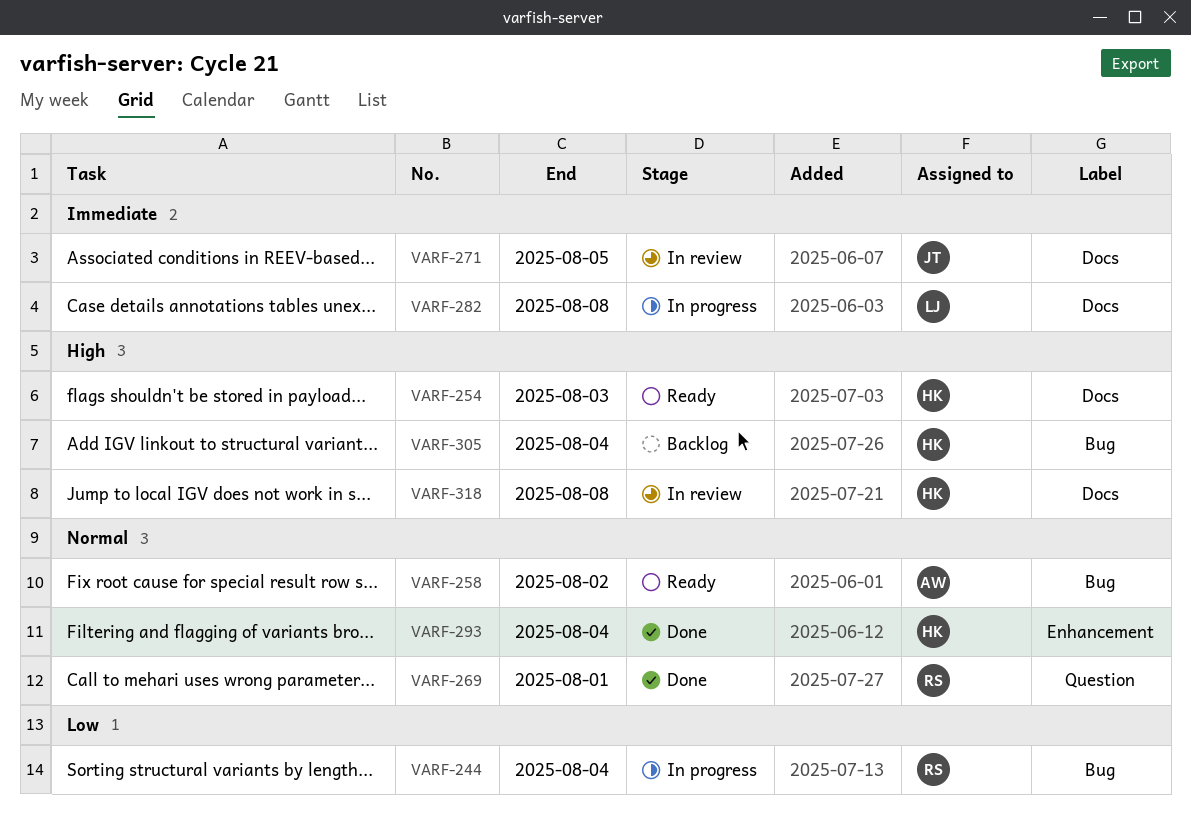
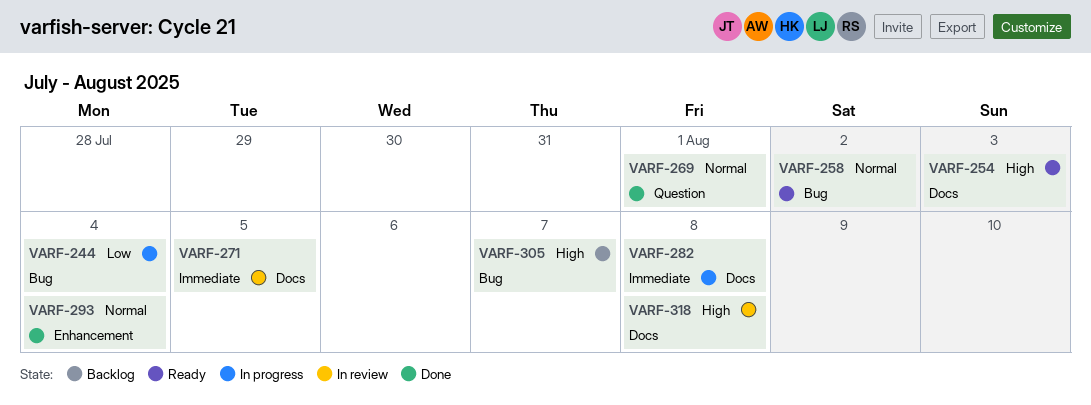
VARF-305, due: Aug 4 -> Aug 7

